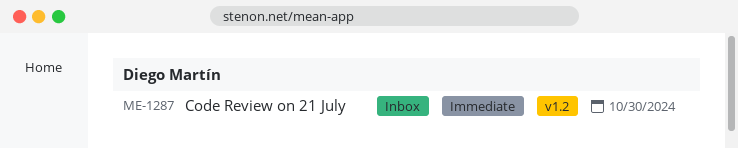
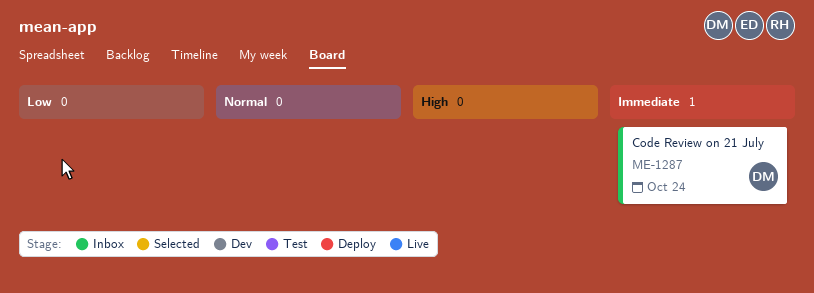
ME-1287, due: Oct 30 -> Oct 24

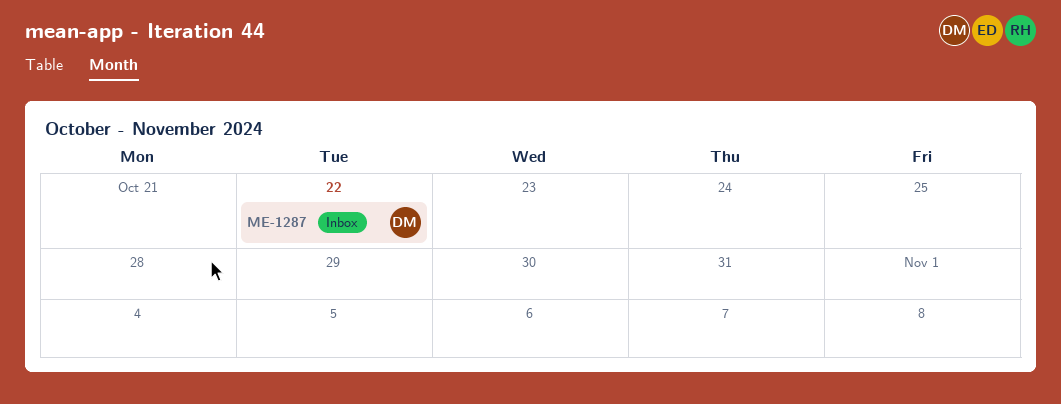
ME-1287, due: Oct 24 -> Oct 22

